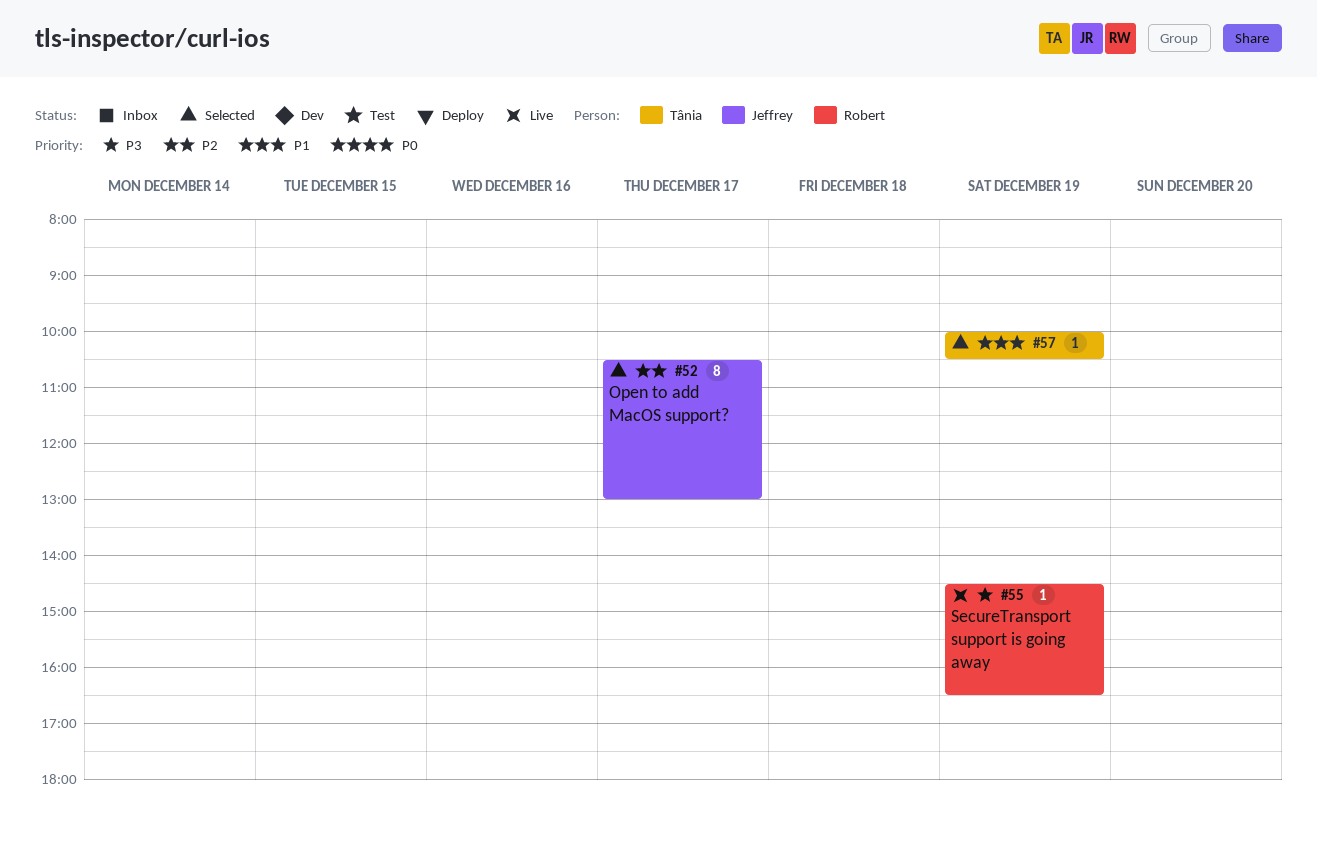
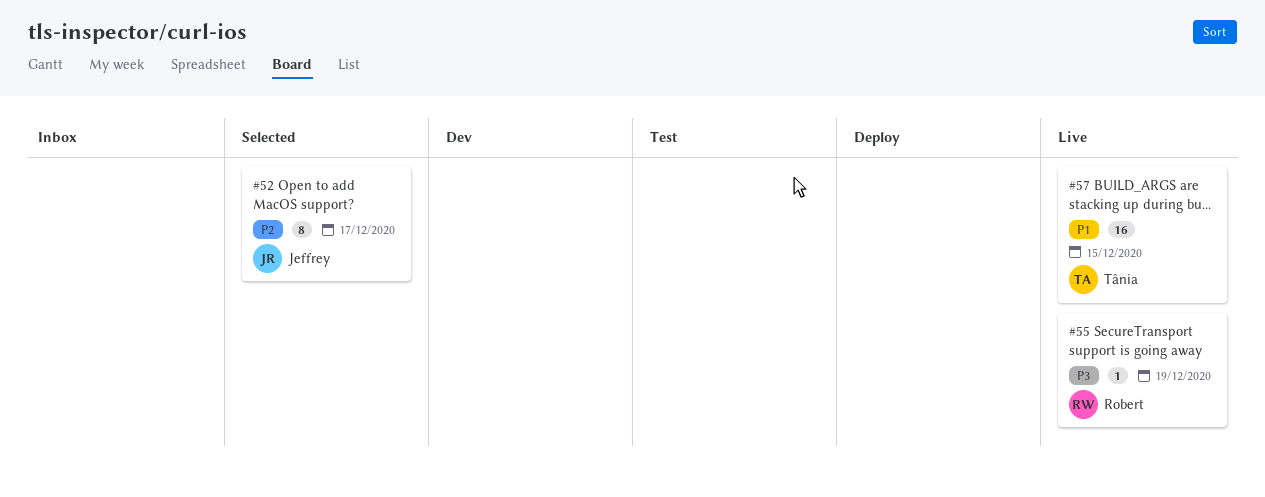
#57, status: Selected -> Live
#57, estimate: 1 -> 16
#57, day: Dec 19 -> Dec 15

